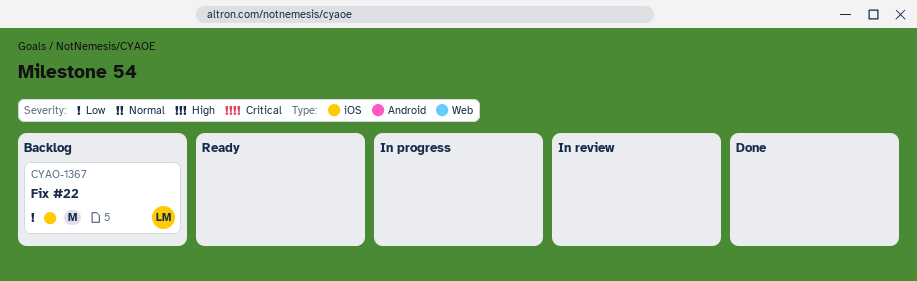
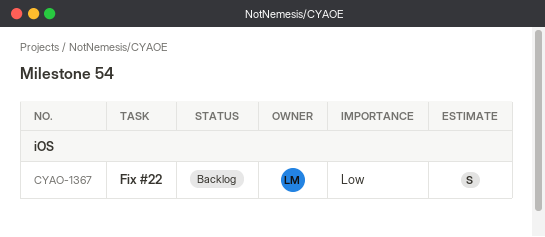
CYAO-1367, estimate: M -> S

